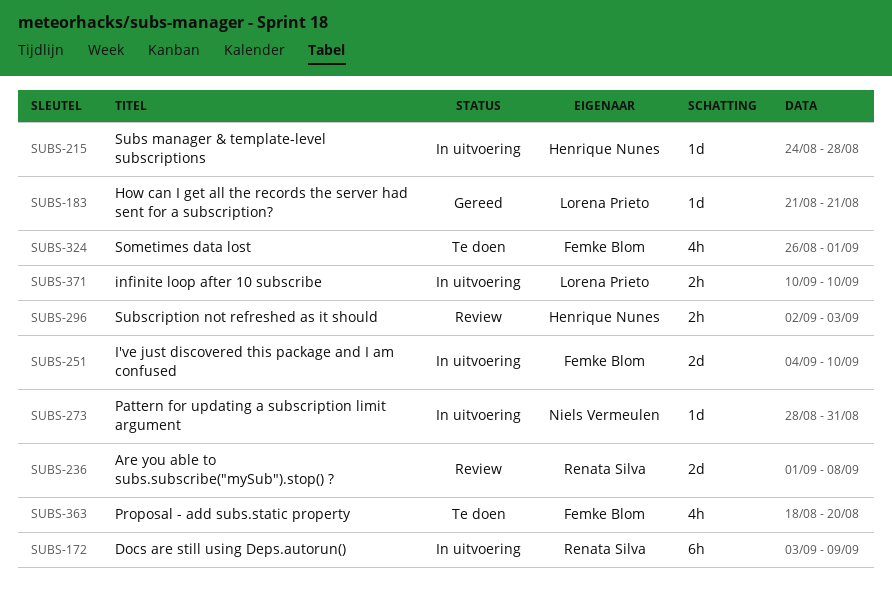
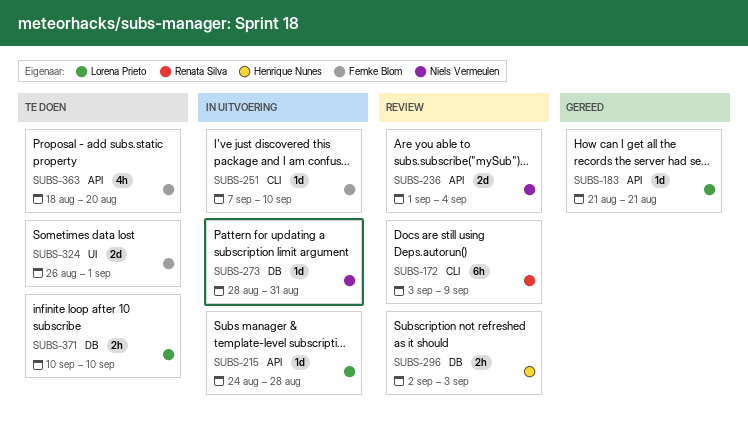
SUBS-172, status: In uitvoering -> Review
SUBS-215, owner: Henrique Nunes -> Lorena Prieto
SUBS-236, owner: Renata Silva -> Niels Vermeulen
SUBS-236, due: Sep 8 -> Sep 4
SUBS-251, estimate: 2d -> 1d
SUBS-251, start: Sep 4 -> Sep 7
SUBS-324, estimate: 4h -> 2d
SUBS-371, status: In uitvoering -> Te doen

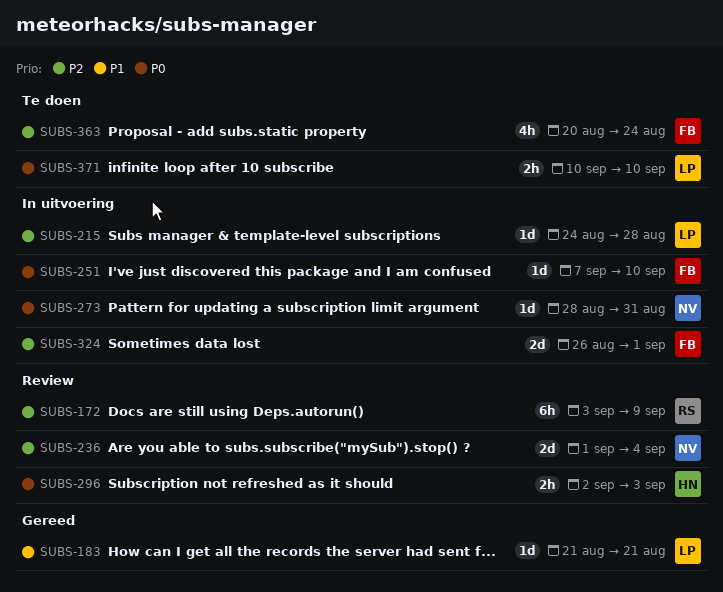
SUBS-324, status: Te doen -> In uitvoering
SUBS-363, start: Aug 18 -> Aug 20
SUBS-363, due: Aug 20 -> Aug 24

